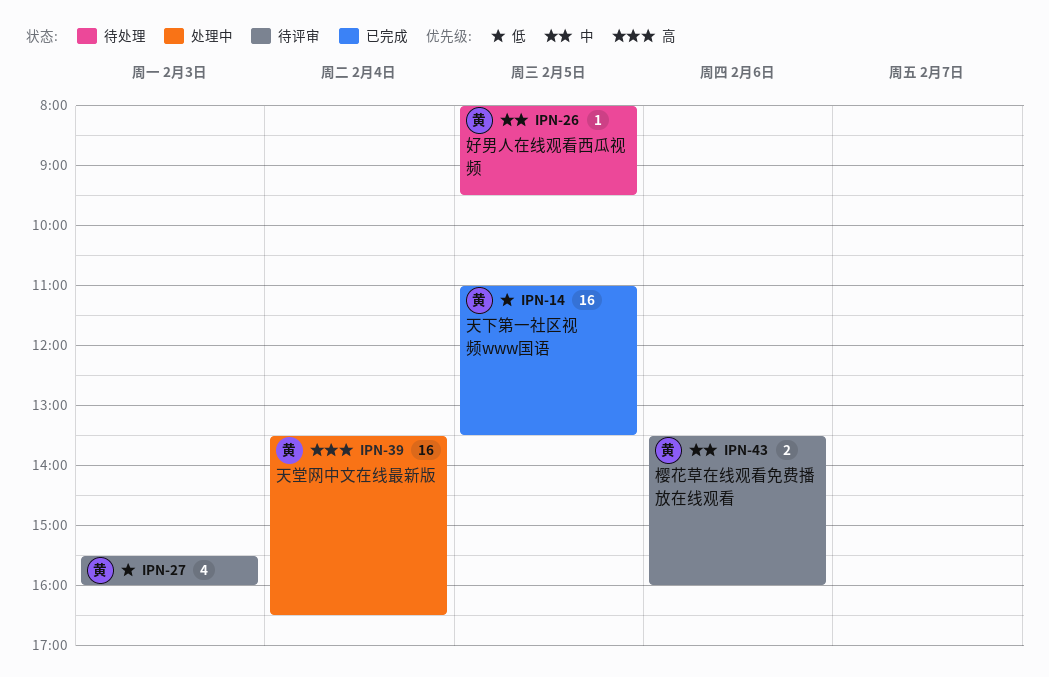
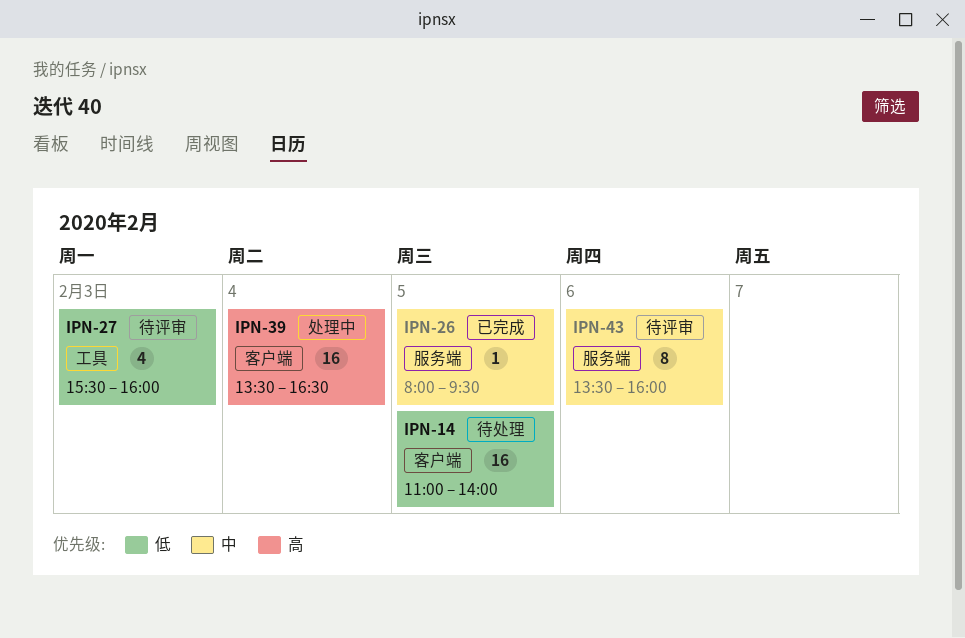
IPN-14, status: 已完成 -> 待处理
IPN-14, ends: 13:30 -> 14:00
IPN-26, status: 待处理 -> 已完成
IPN-43, estimate: 2 -> 8

